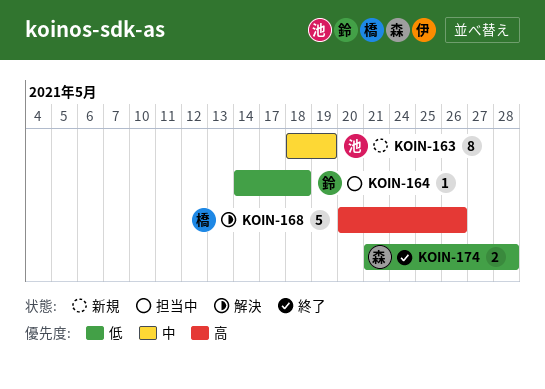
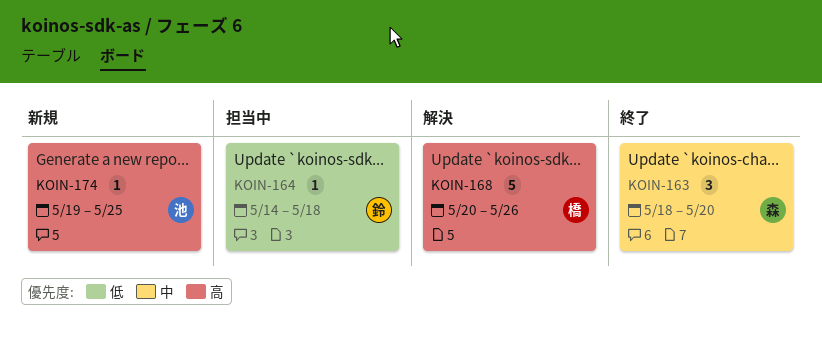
KOIN-163, status: 新規 -> 終了
KOIN-163, owner: 池 -> 森
KOIN-163, estimate: 8 -> 3
KOIN-163, due: May 19 -> May 20
KOIN-174, status: 終了 -> 新規
KOIN-174, owner: 森 -> 池
KOIN-174, priority: 低 -> 高
KOIN-174, estimate: 2 -> 1
KOIN-174, start: May 21 -> May 19
KOIN-174, due: May 28 -> May 25

